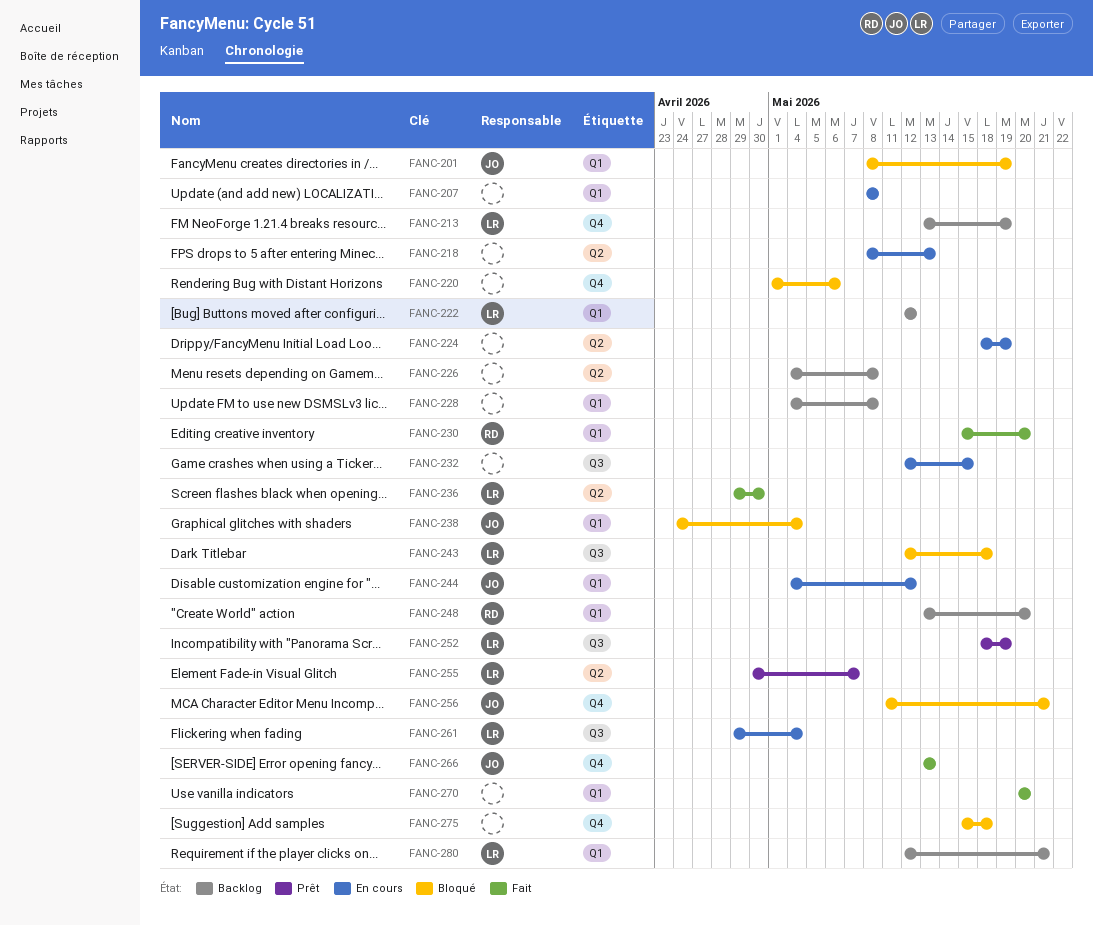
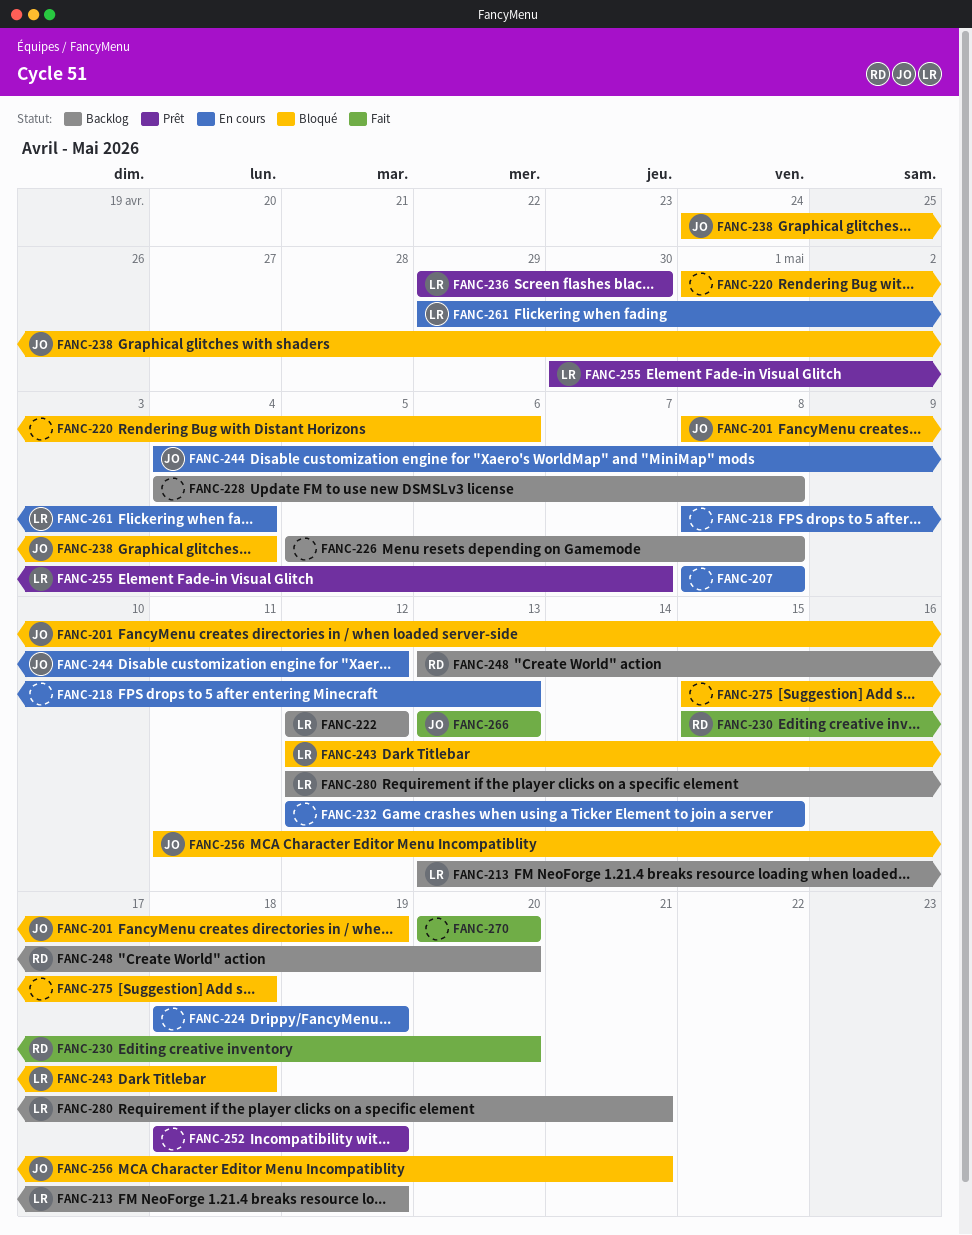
FANC-226, start: May 4 -> May 5
FANC-236, status: Fait -> Prêt
FANC-252, owner: LR -> none

